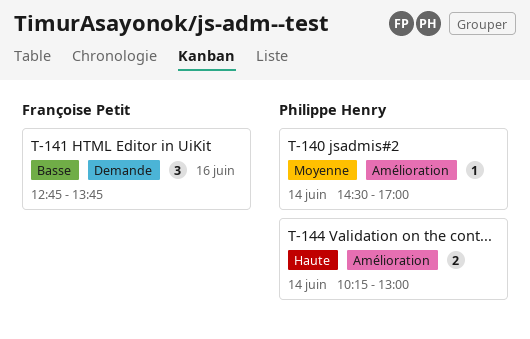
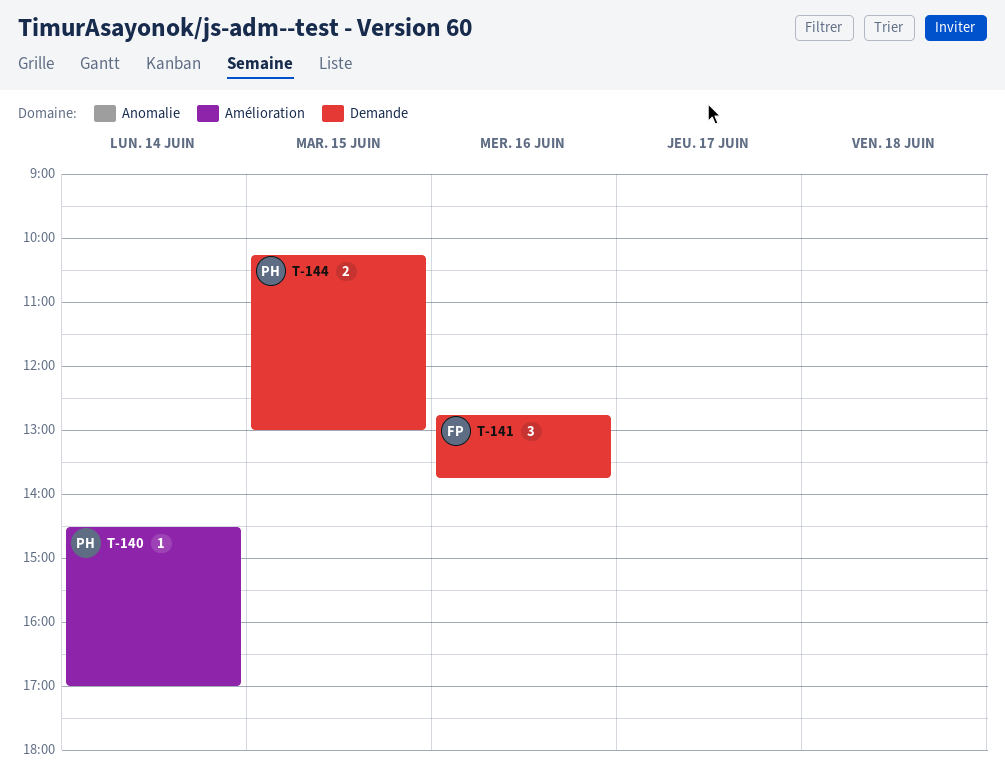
T-144, label: Amélioration -> Demande
T-144, day: Jun 14 -> Jun 15

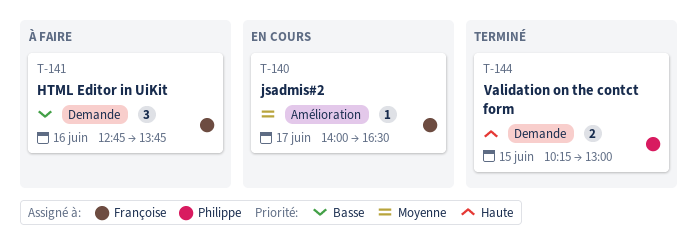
T-140, owner: Philippe -> Françoise
T-140, day: Jun 14 -> Jun 17
T-140, begins: 14:30 -> 14:00
T-140, ends: 17:00 -> 16:30

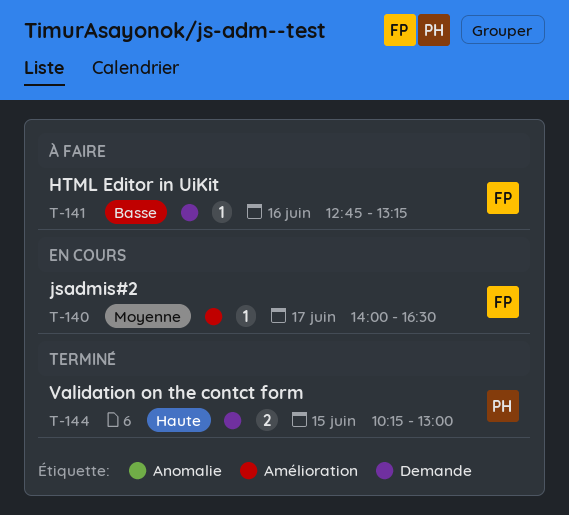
T-141, estimate: 3 -> 1
T-141, ends: 13:45 -> 13:15

